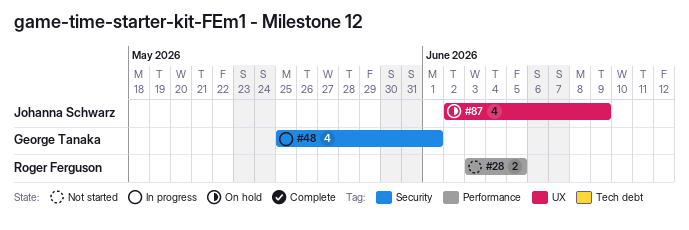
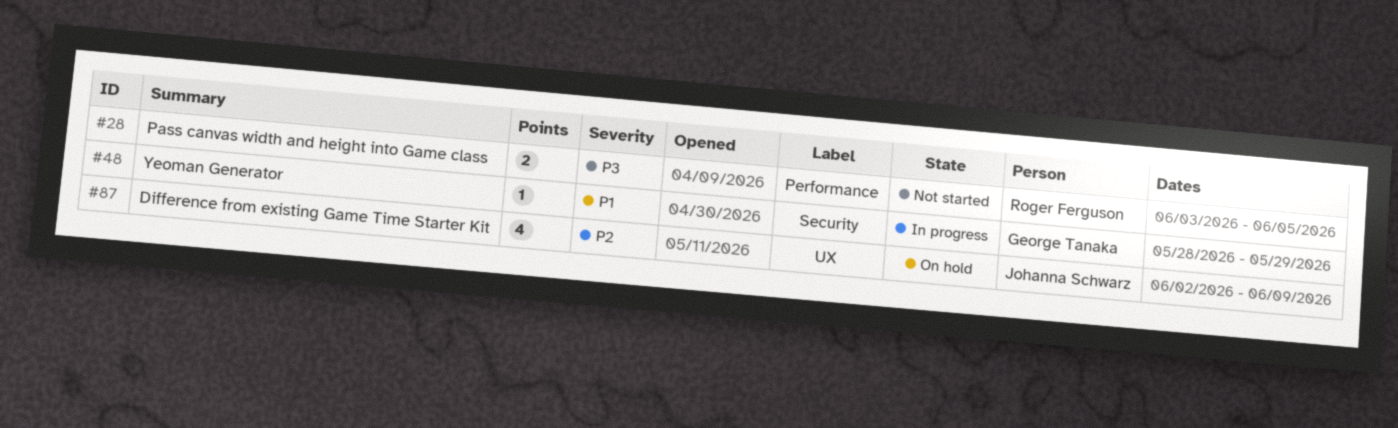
#48, estimate: 4 -> 1
#48, start: May 25 -> May 28
#48, due: Jun 1 -> May 29

